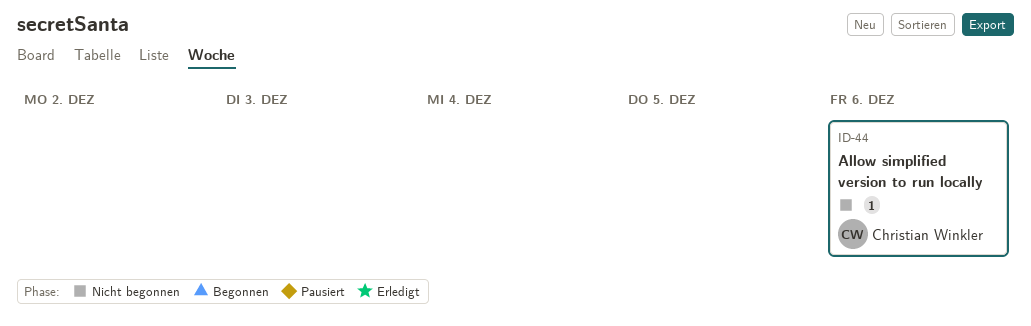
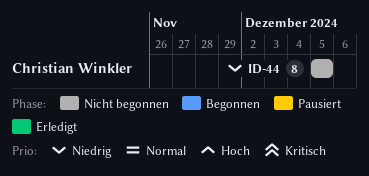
ID-44, estimate: 1 -> 8
ID-44, due: Dec 6 -> Dec 5

